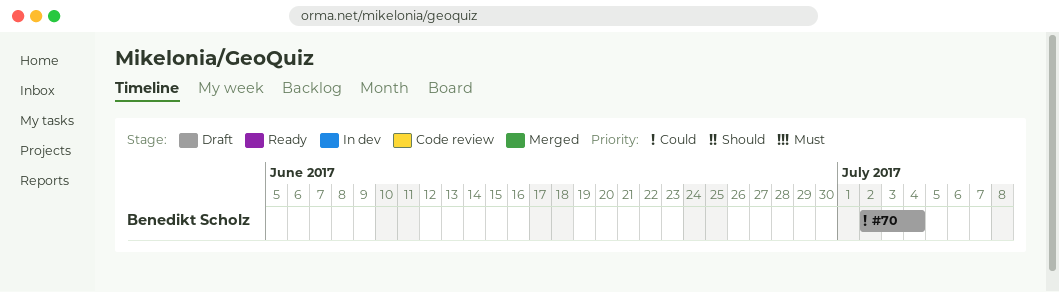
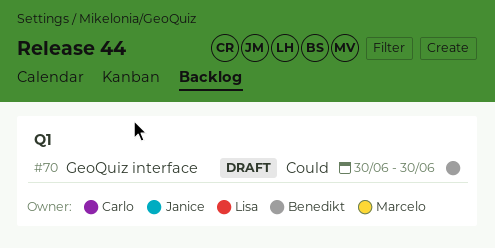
#70, start: Jul 2 -> Jun 30
#70, due: Jul 4 -> Jun 30

